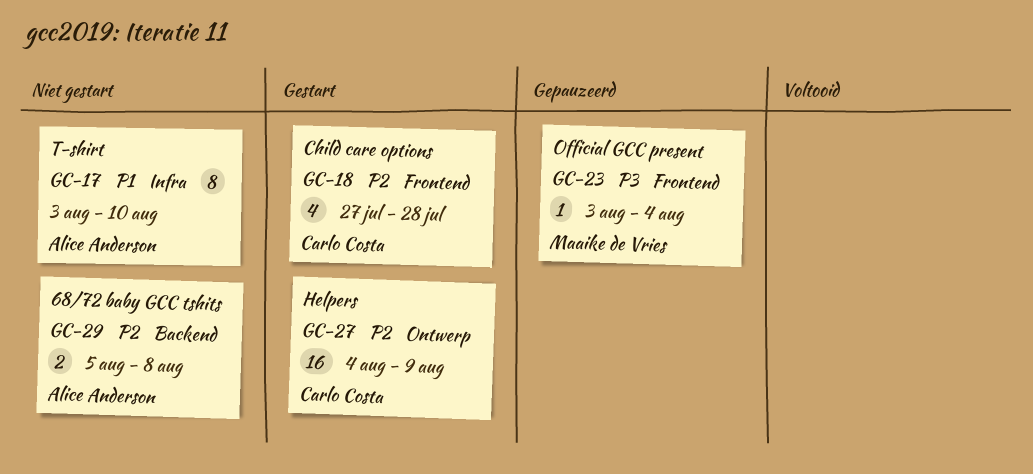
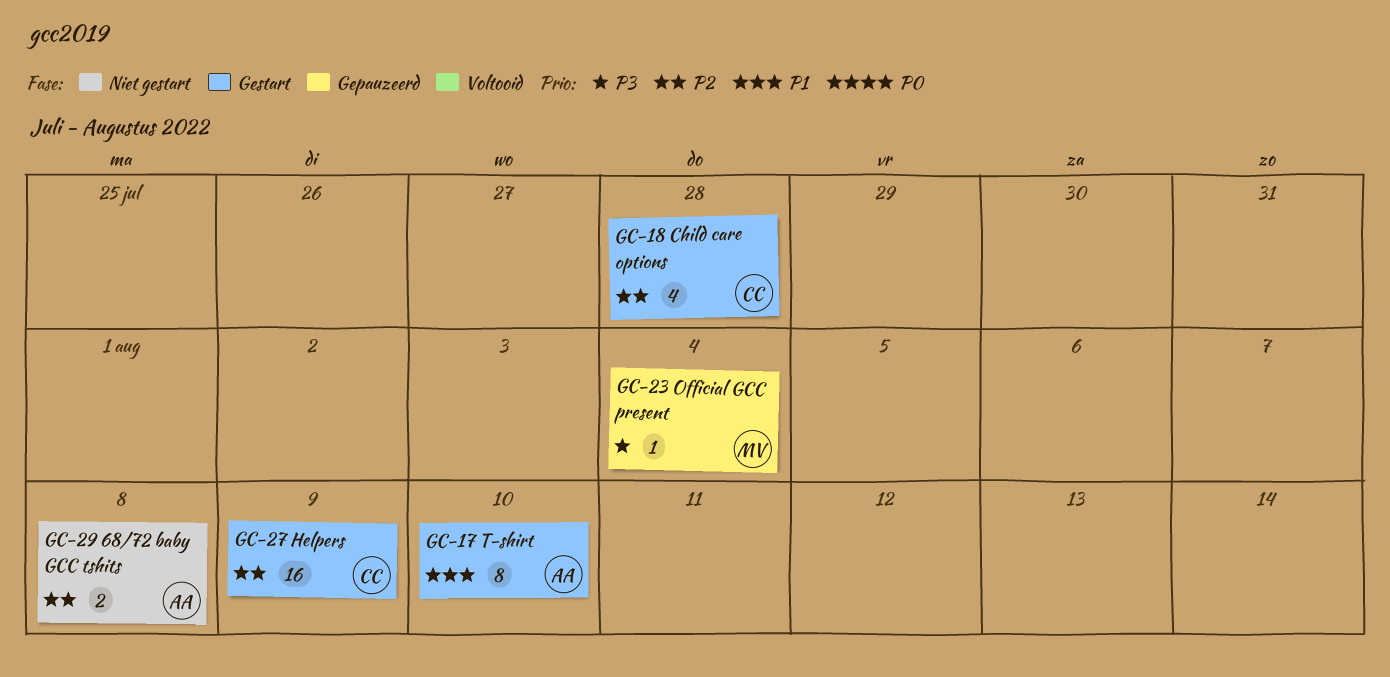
GC-17, status: Niet gestart -> Gestart

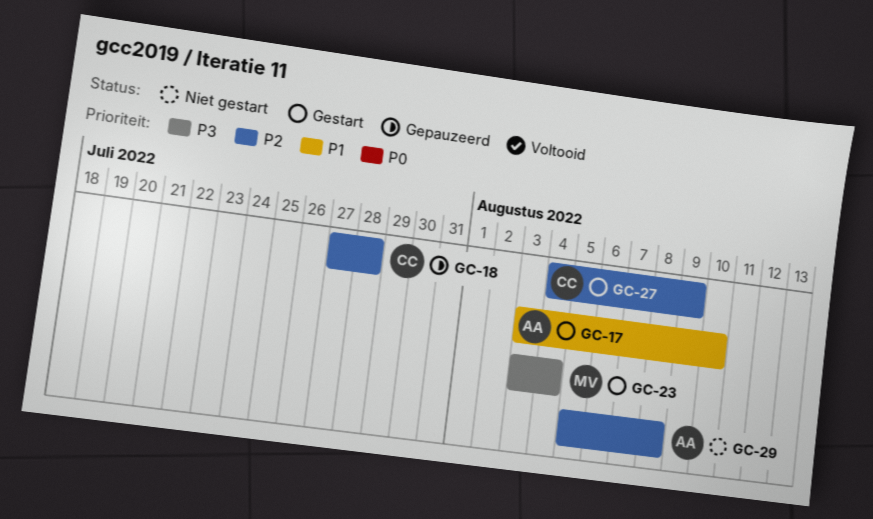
GC-18, status: Gestart -> Gepauzeerd
GC-23, status: Gepauzeerd -> Gestart

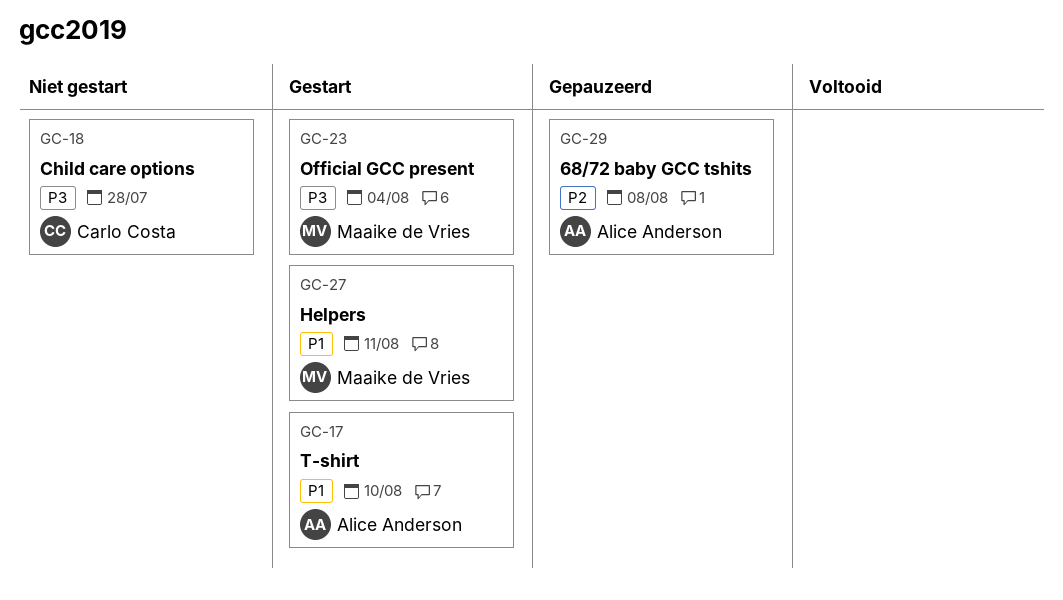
GC-18, status: Gepauzeerd -> Niet gestart
GC-18, priority: P2 -> P3
GC-27, owner: Carlo Costa -> Maaike de Vries
GC-27, priority: P2 -> P1
GC-27, due: Aug 9 -> Aug 11
GC-29, status: Niet gestart -> Gepauzeerd

